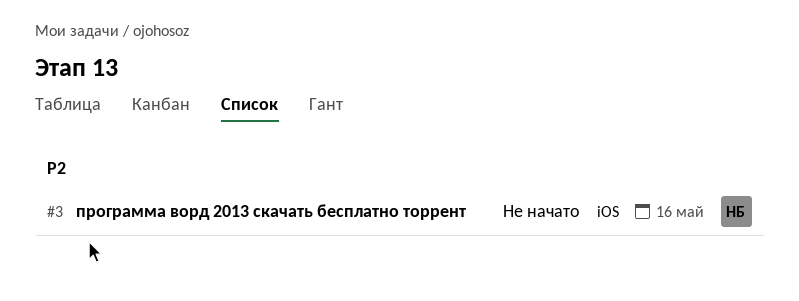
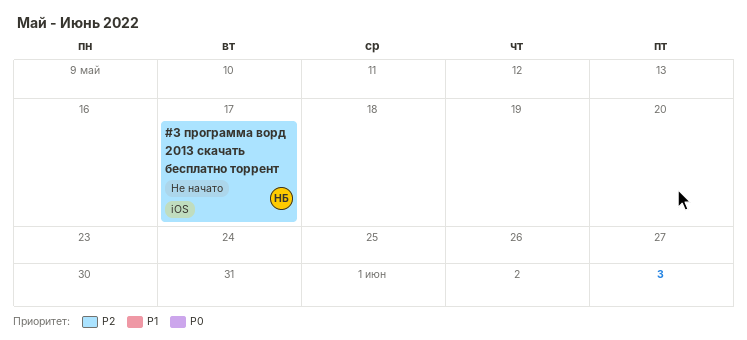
#3, due: May 16 -> May 17

